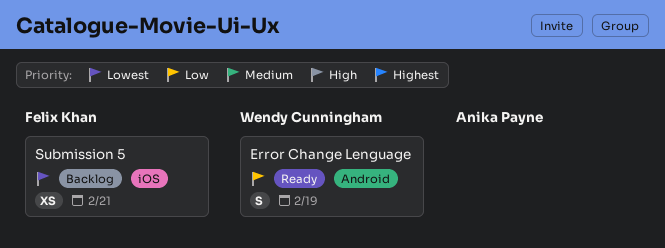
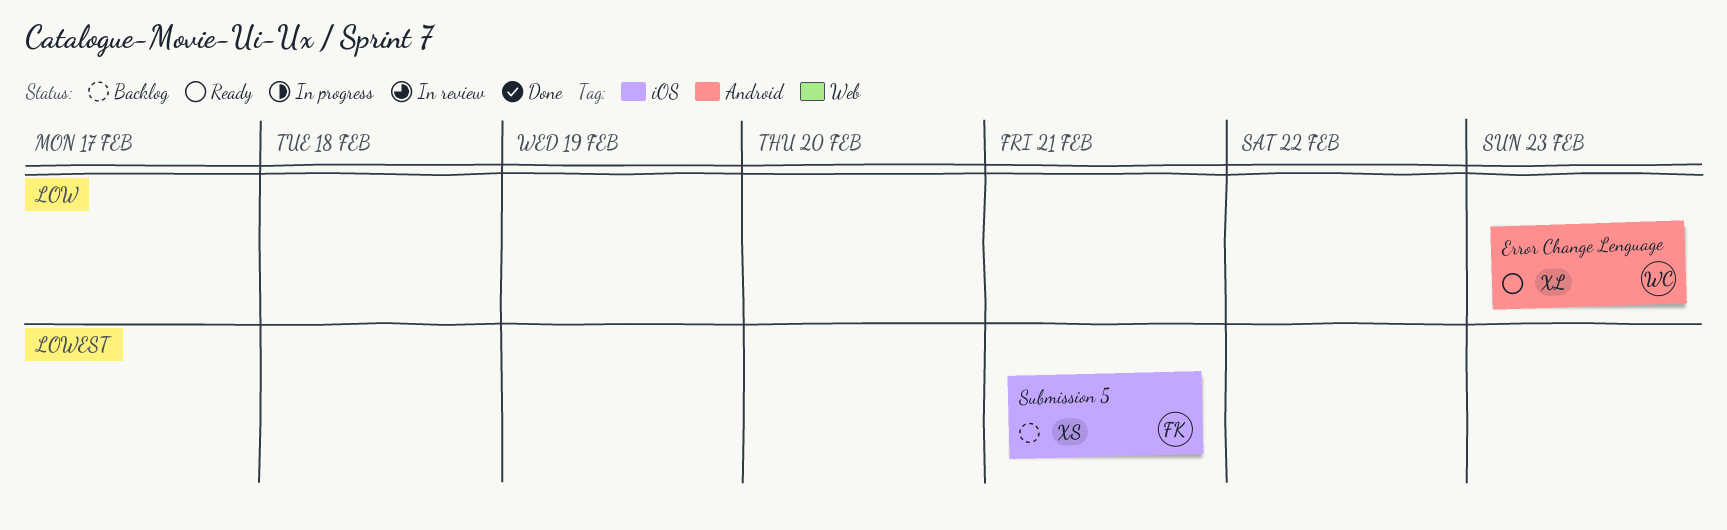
Error Change Lenguage, estimate: S -> XL
Error Change Lenguage, due: Feb 19 -> Feb 23

